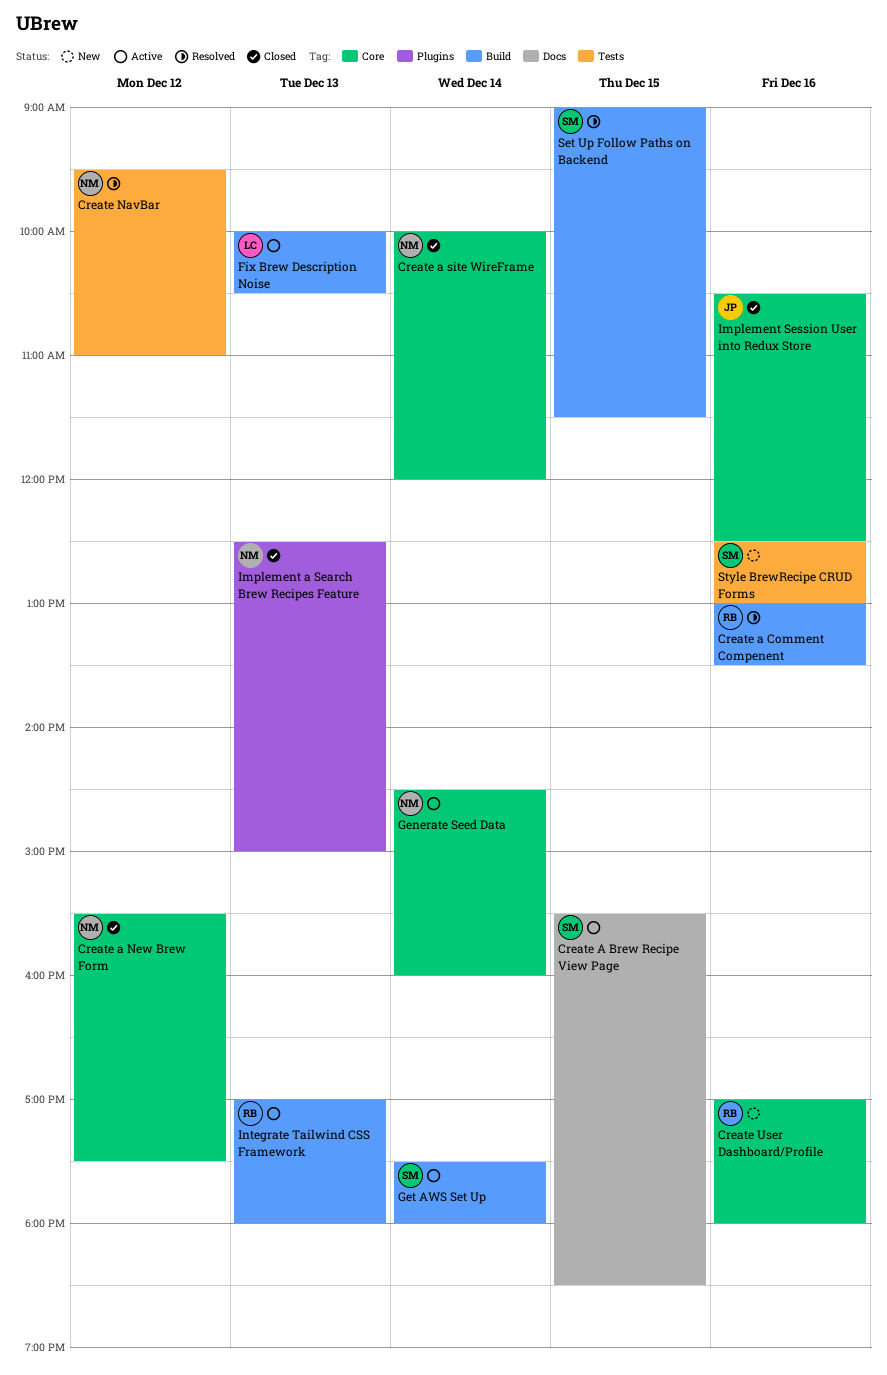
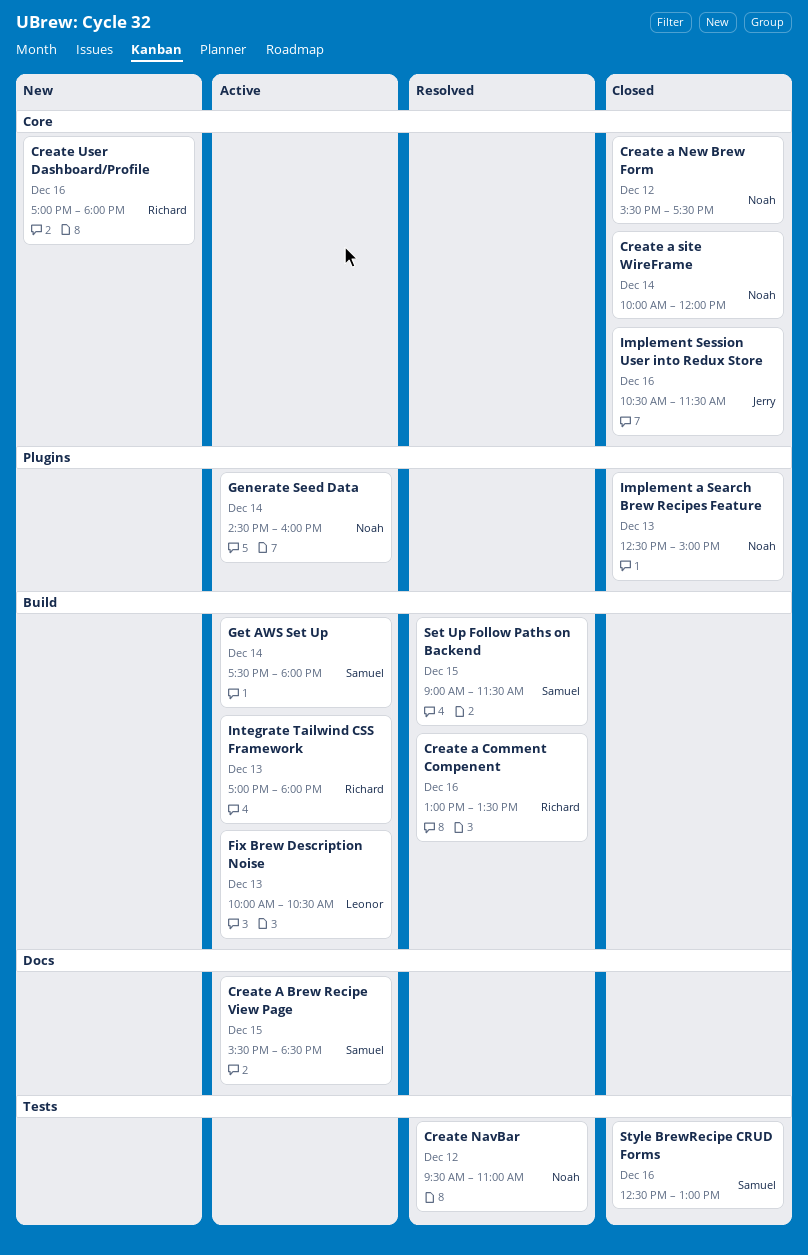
Generate Seed Data, label: Core -> Plugins
Implement Session User into Redux Store, ends: 12:30 -> 11:30
Style BrewRecipe CRUD Forms, status: New -> Closed

